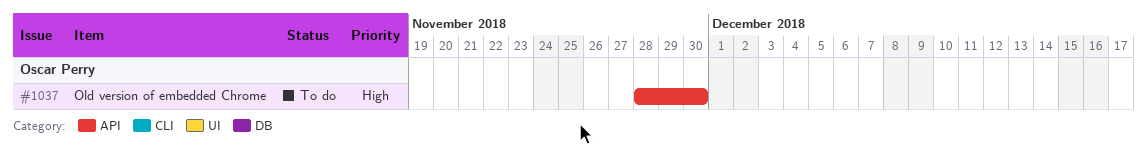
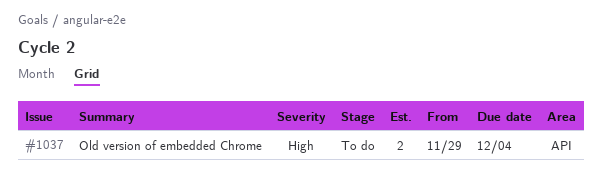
#1037, start: Nov 28 -> Nov 29
#1037, due: Nov 30 -> Dec 4

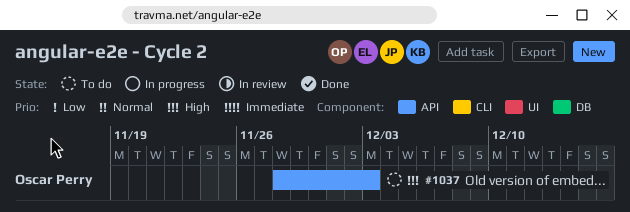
#1037, start: Nov 29 -> Nov 28
#1037, due: Dec 4 -> Dec 3

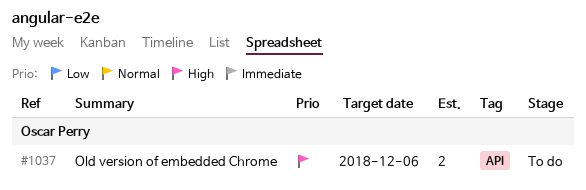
#1037, due: Dec 3 -> Dec 6

